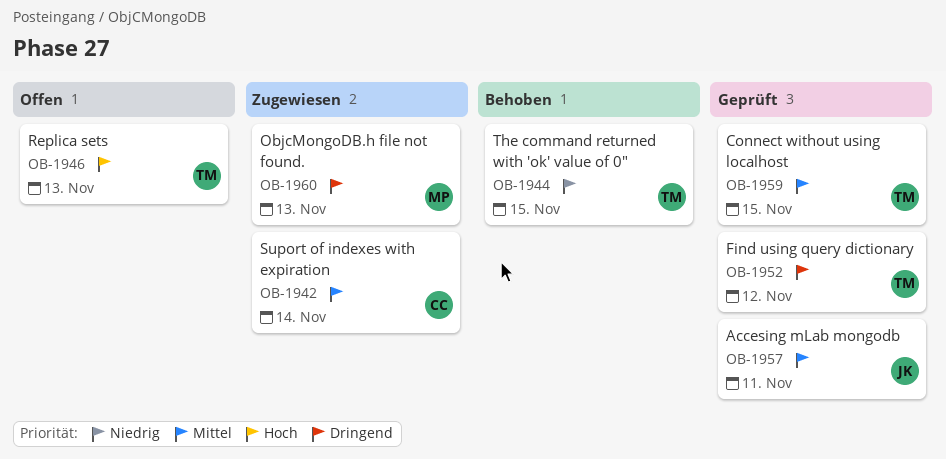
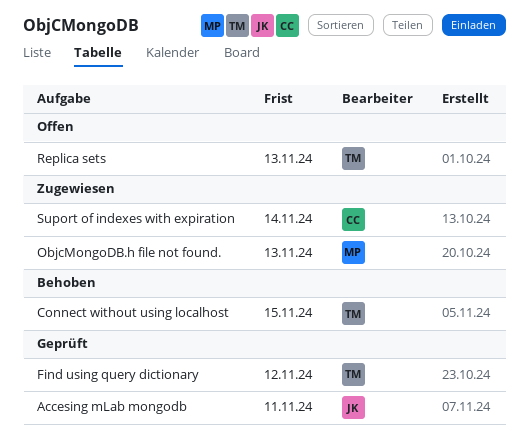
Connect without using localhost, status: Geprüft -> Behoben
The command returned with 'ok' value of 0": present -> none

